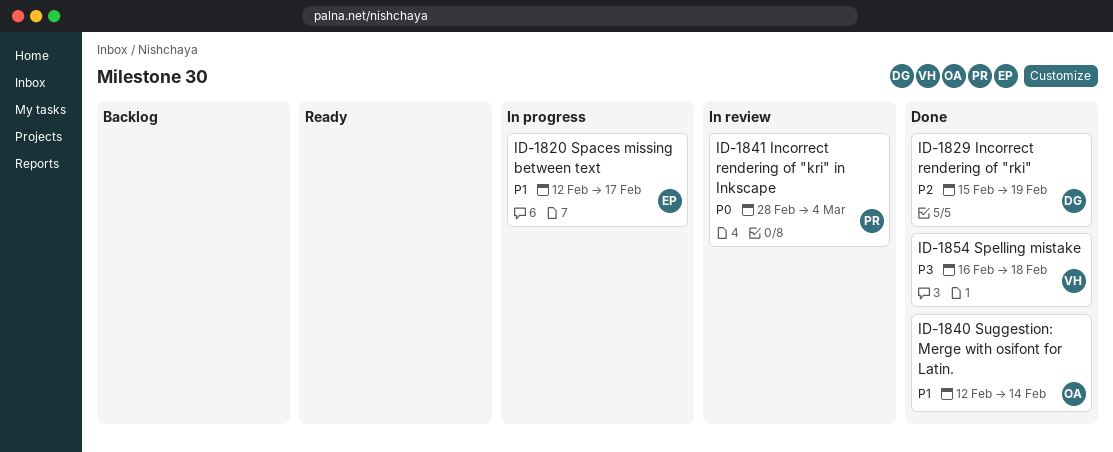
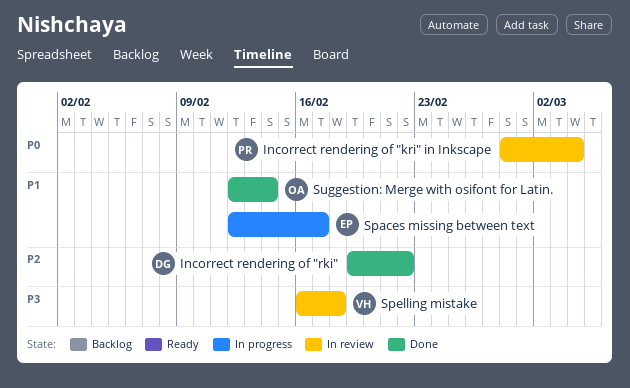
Incorrect rendering of "rki", start: Feb 15 -> Feb 19
Incorrect rendering of "rki", due: Feb 19 -> Feb 22
Spelling mistake, status: Done -> In review

